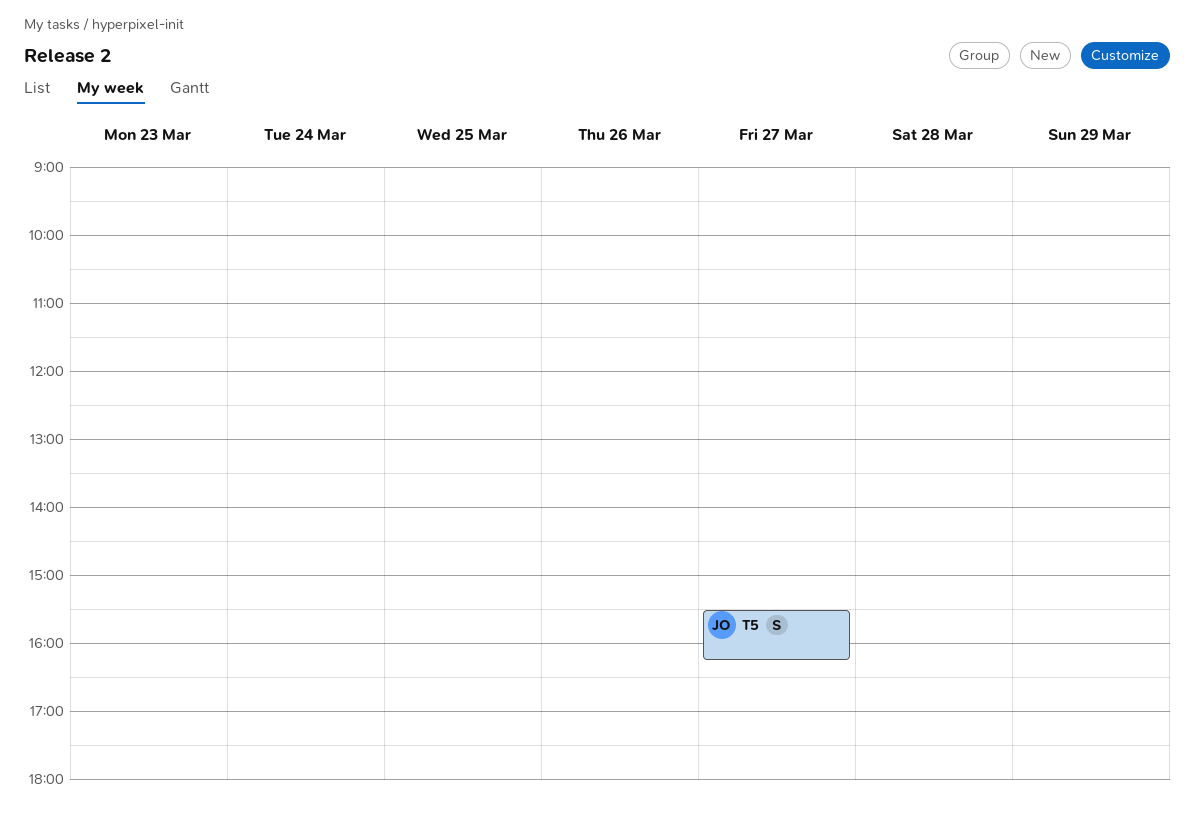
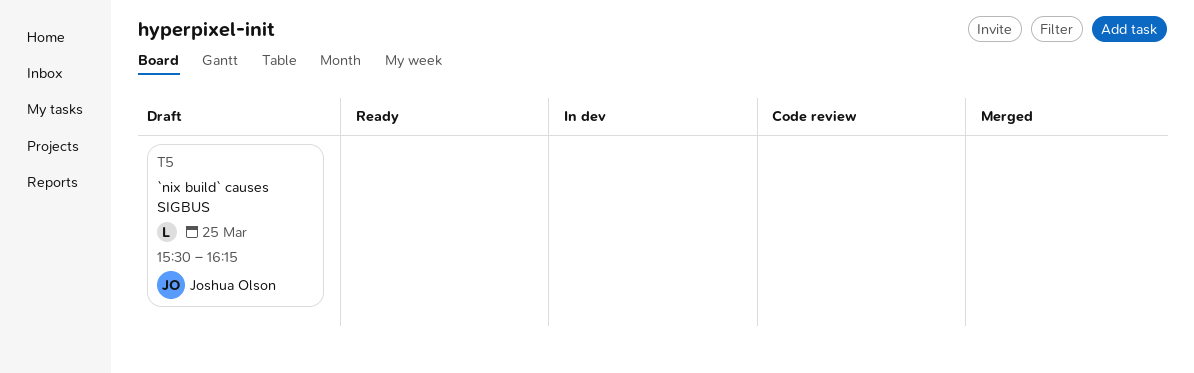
T5, estimate: S -> L
T5, day: Mar 27 -> Mar 25

